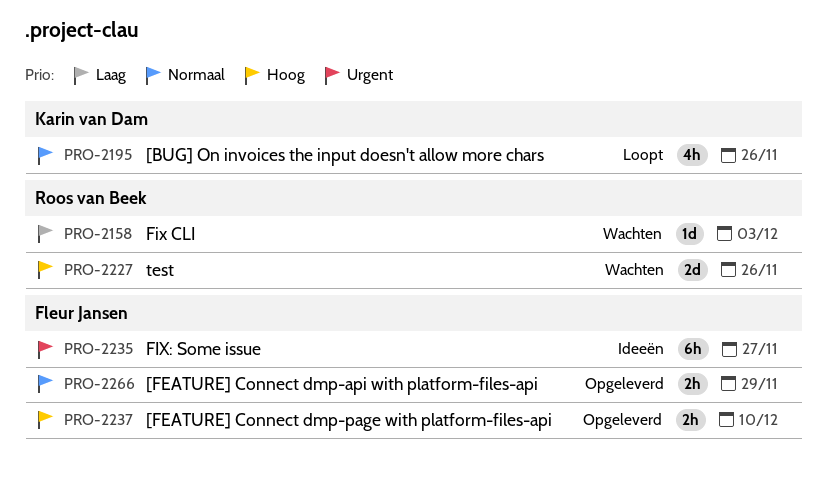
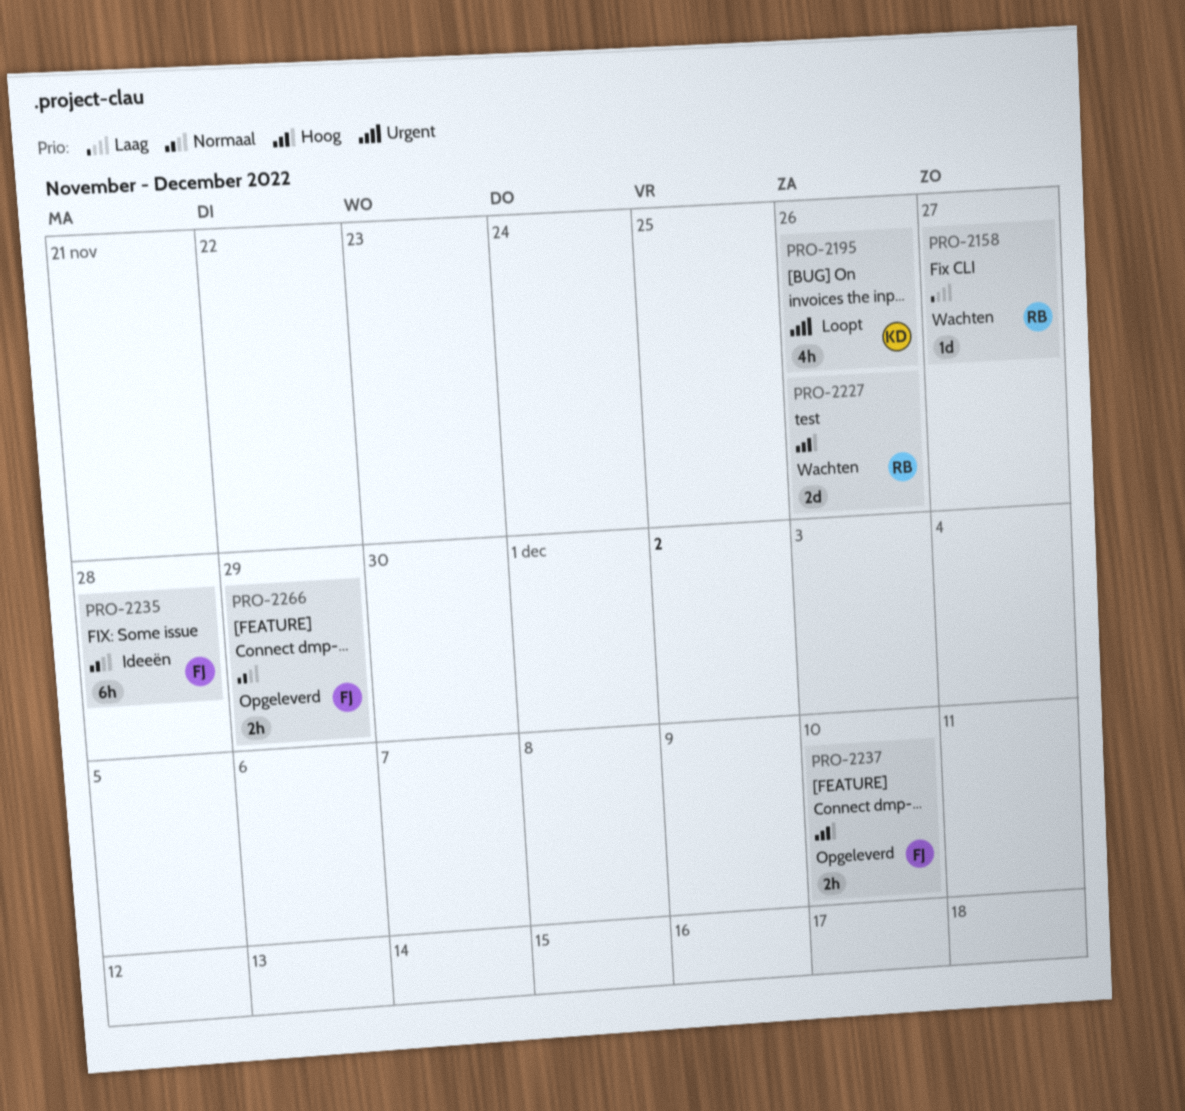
PRO-2158, due: Dec 3 -> Nov 27
PRO-2195, priority: Normaal -> Urgent
PRO-2235, priority: Urgent -> Normaal
PRO-2235, due: Nov 27 -> Nov 28

